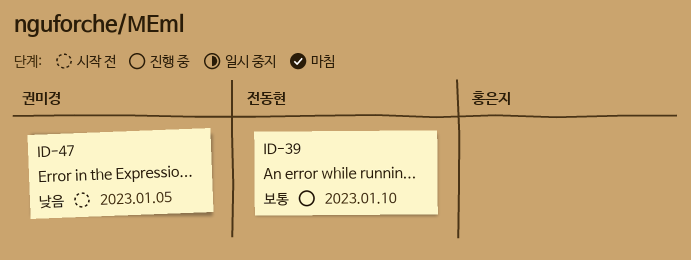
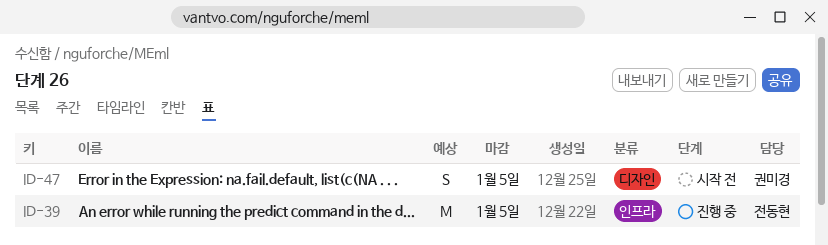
ID-39, due: Jan 10 -> Jan 5

